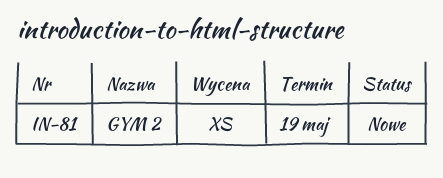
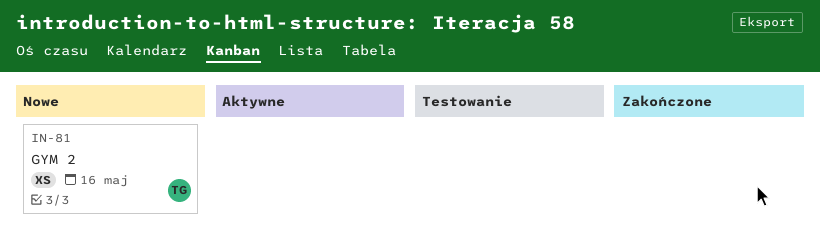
IN-81, due: May 19 -> May 16

